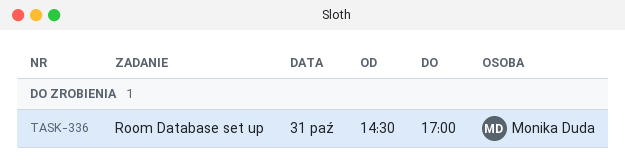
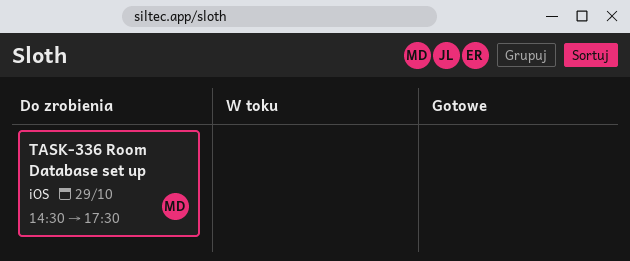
TASK-336, day: Oct 31 -> Oct 29
TASK-336, ends: 17:00 -> 17:30

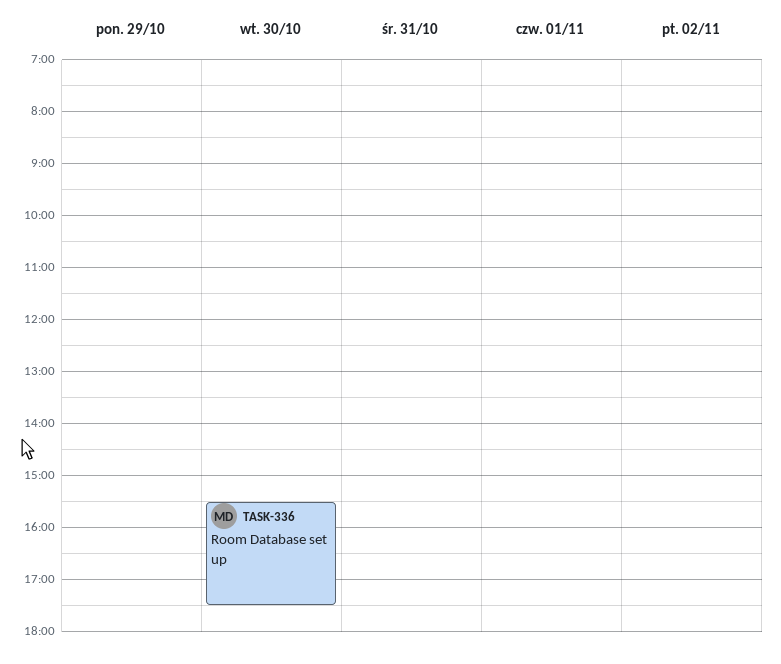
TASK-336, day: Oct 29 -> Oct 30
TASK-336, begins: 14:30 -> 15:30

